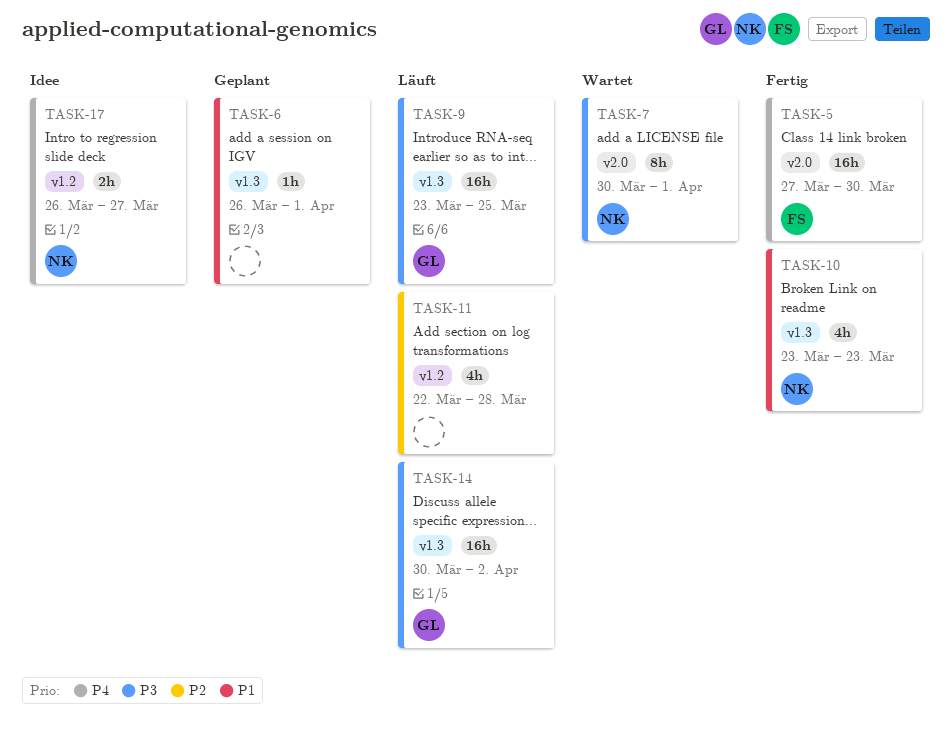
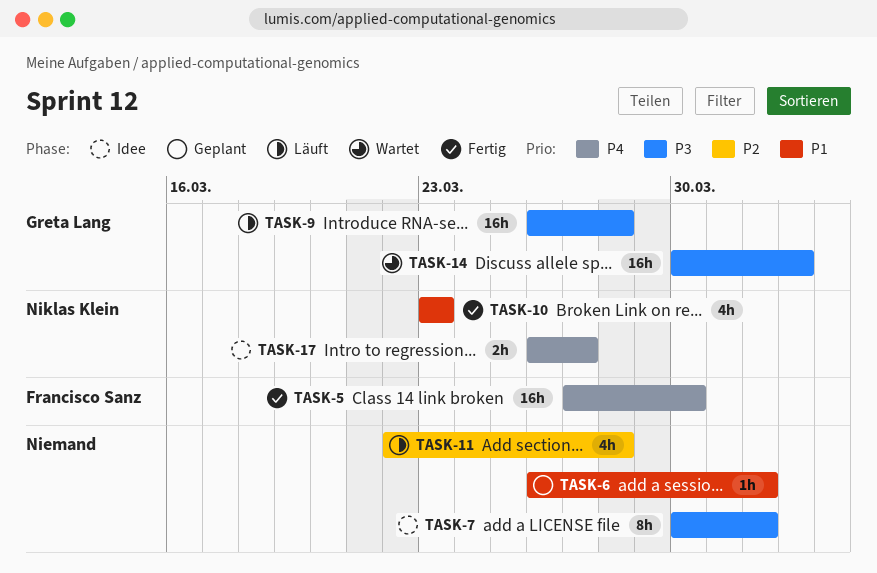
TASK-7, status: Wartet -> Idee
TASK-7, owner: Niklas Klein -> none
TASK-9, start: Mar 23 -> Mar 26
TASK-9, due: Mar 25 -> Mar 28
TASK-14, status: Läuft -> Wartet

